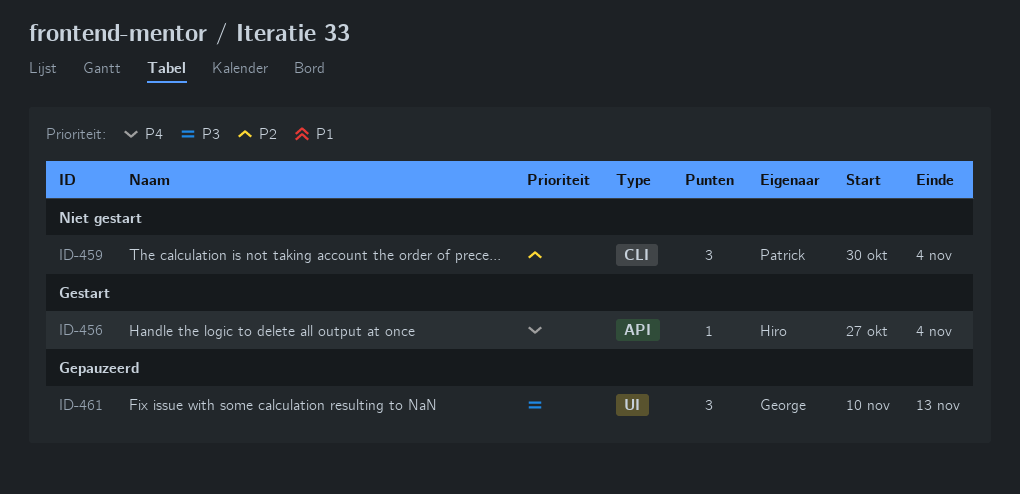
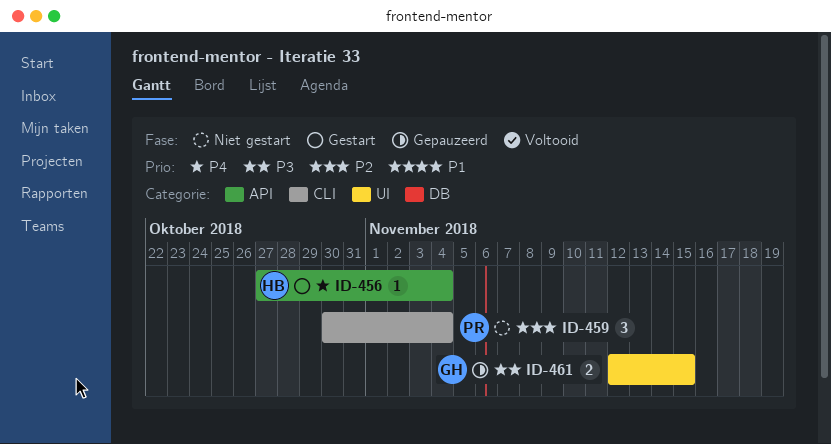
ID-461, estimate: 3 -> 2
ID-461, start: Nov 10 -> Nov 12
ID-461, due: Nov 13 -> Nov 15

